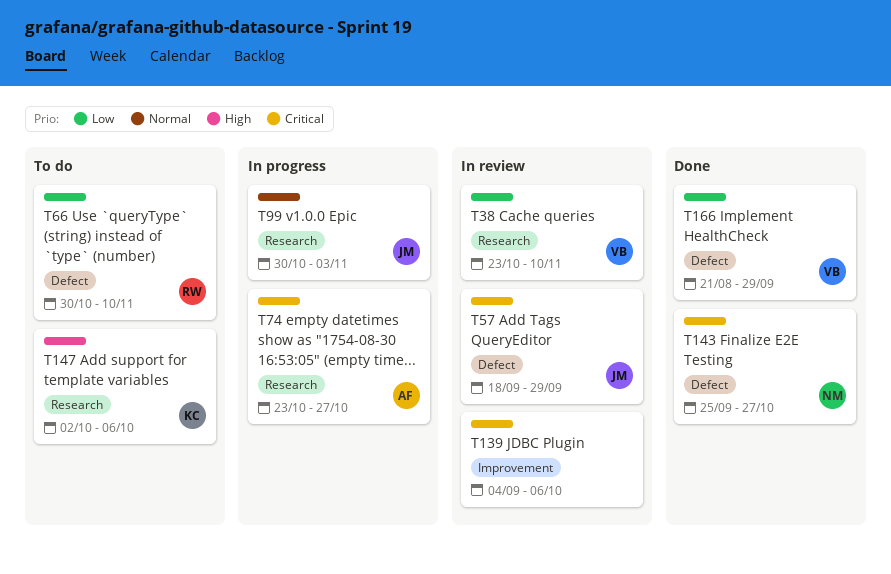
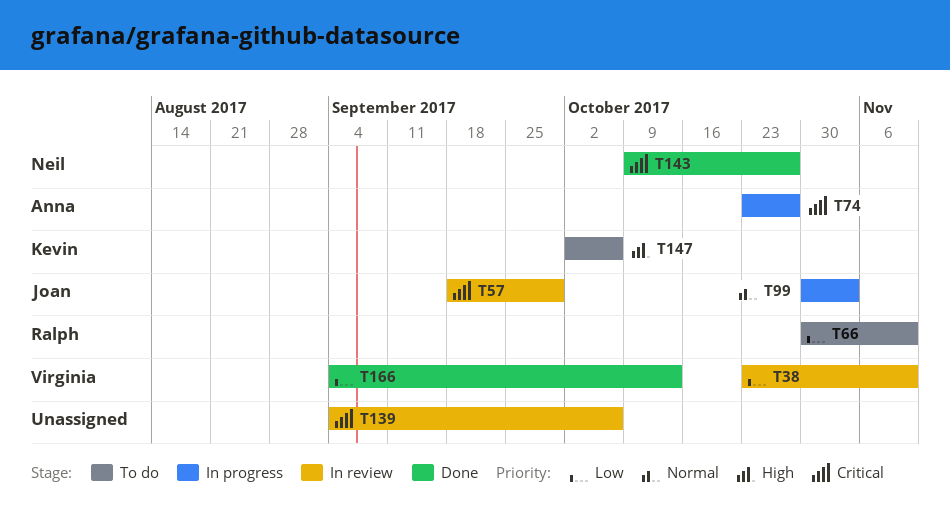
T143, start: Sep 25 -> Oct 9
T166, start: Aug 21 -> Sep 4
T166, due: Sep 29 -> Oct 13

